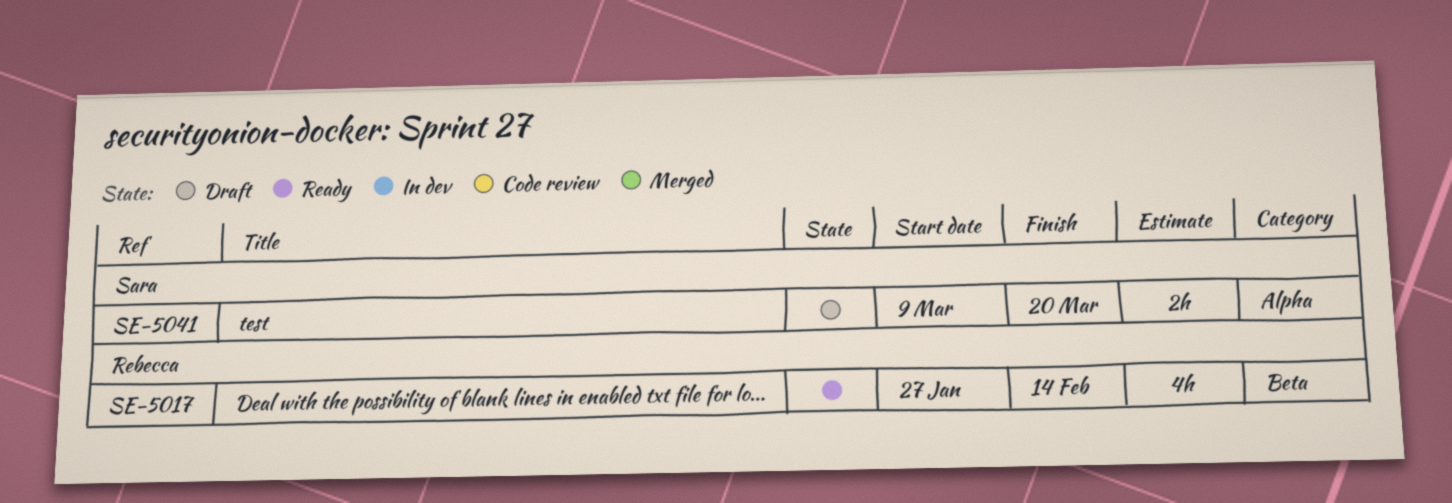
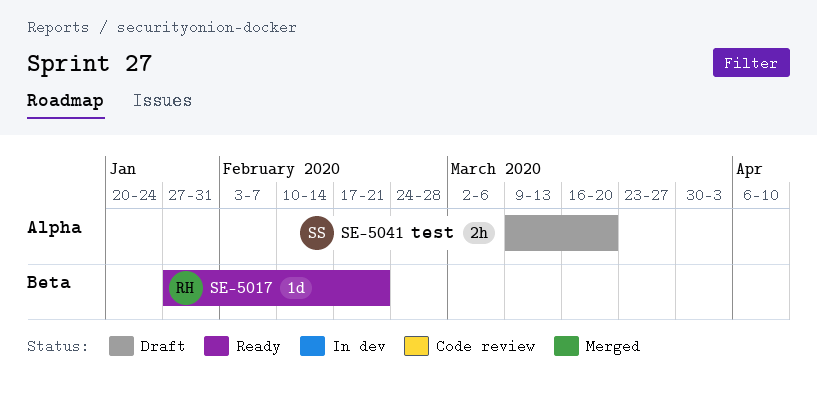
SE-5017, estimate: 4h -> 1d
SE-5017, due: Feb 14 -> Feb 21

